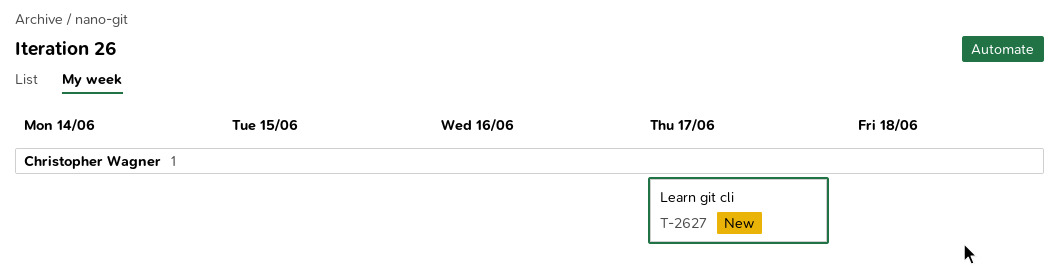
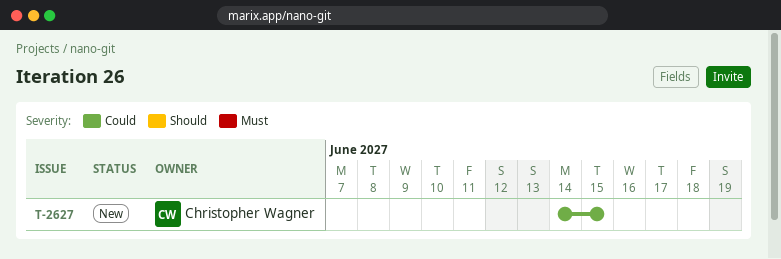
T-2627, due: Jun 17 -> Jun 15

